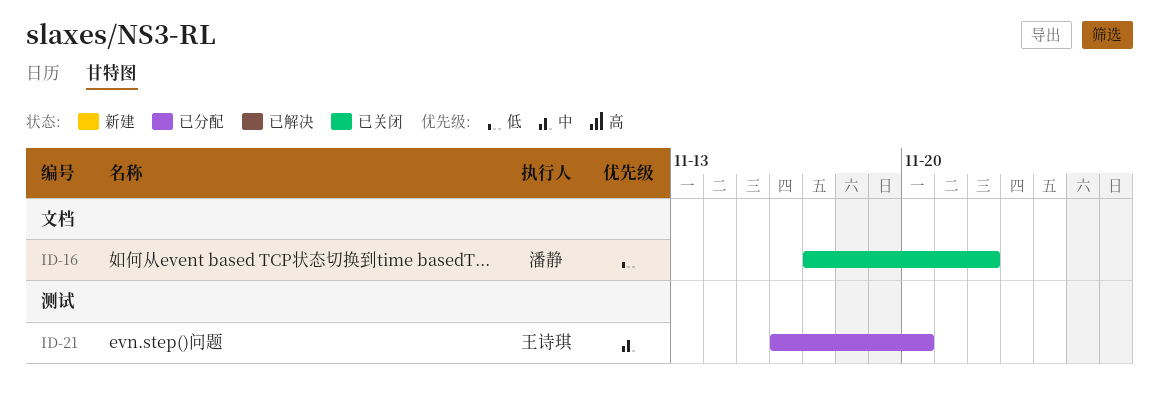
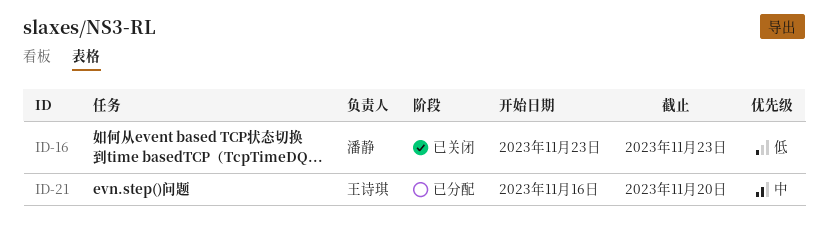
ID-16, start: Nov 17 -> Nov 23
ID-16, due: Nov 22 -> Nov 23

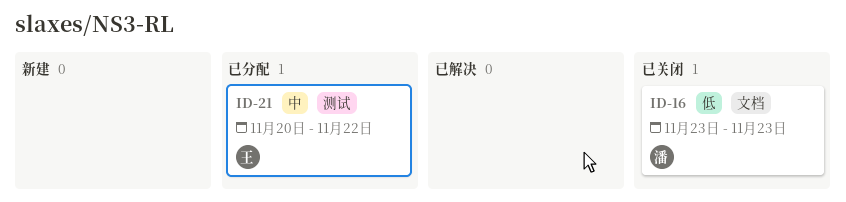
ID-21, start: Nov 16 -> Nov 20
ID-21, due: Nov 20 -> Nov 22

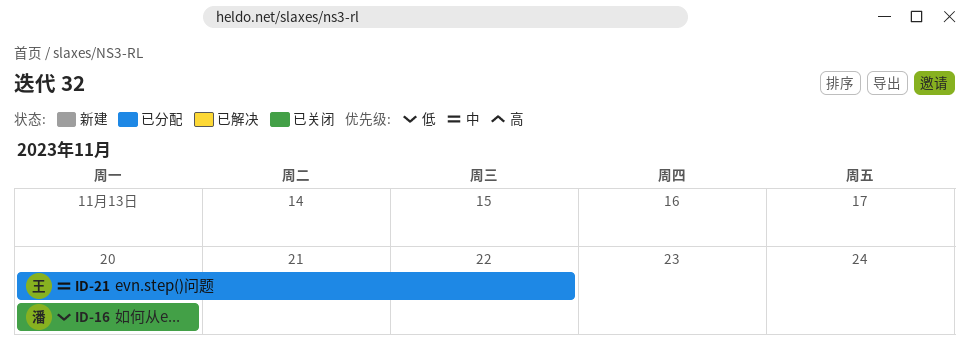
ID-16, start: Nov 23 -> Nov 20
ID-16, due: Nov 23 -> Nov 20

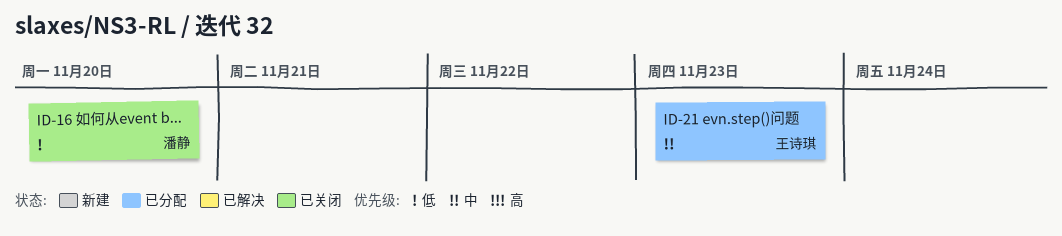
ID-21, due: Nov 22 -> Nov 23

